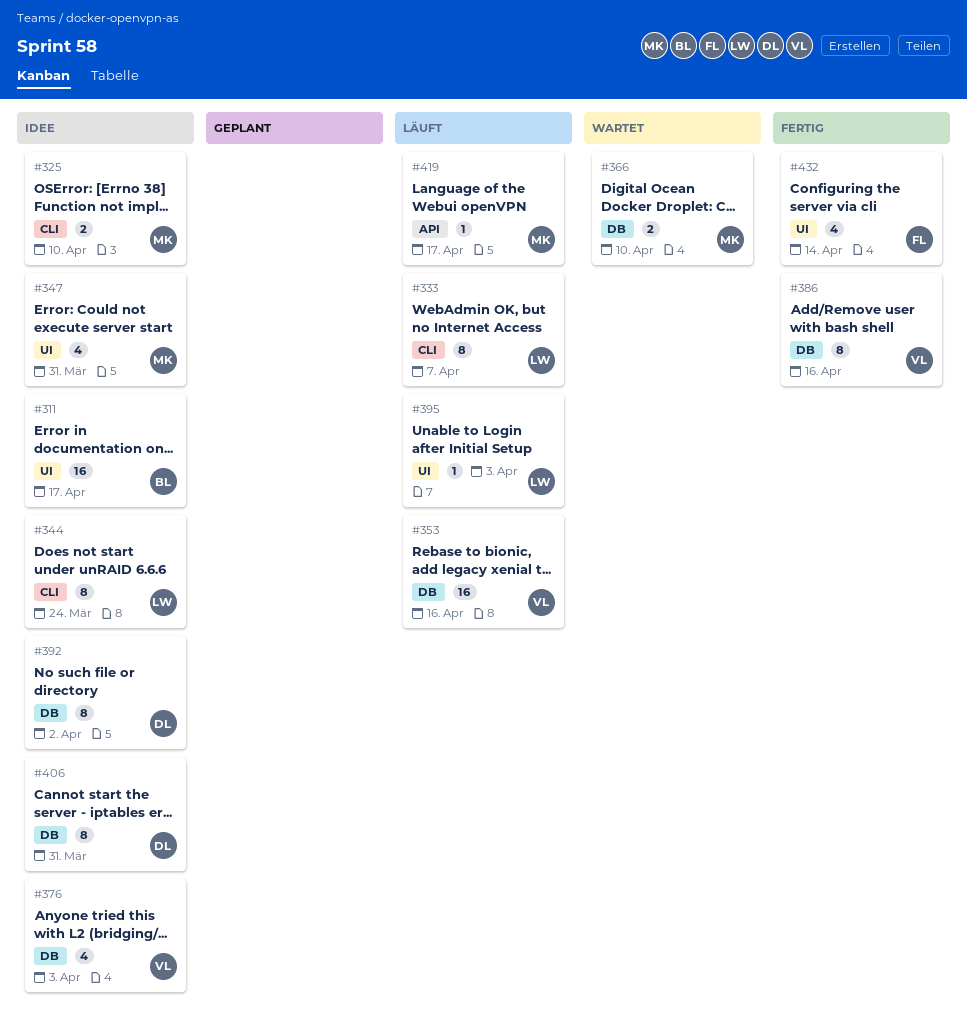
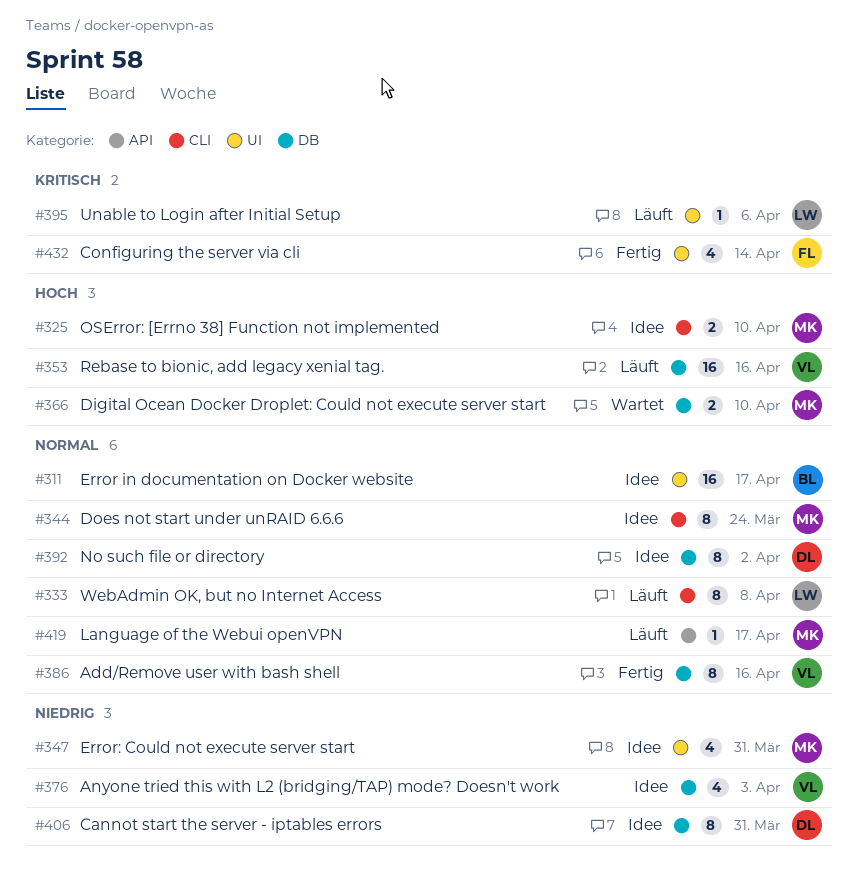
#333, due: Apr 7 -> Apr 8
#344, owner: LW -> MK
#395, due: Apr 3 -> Apr 6

